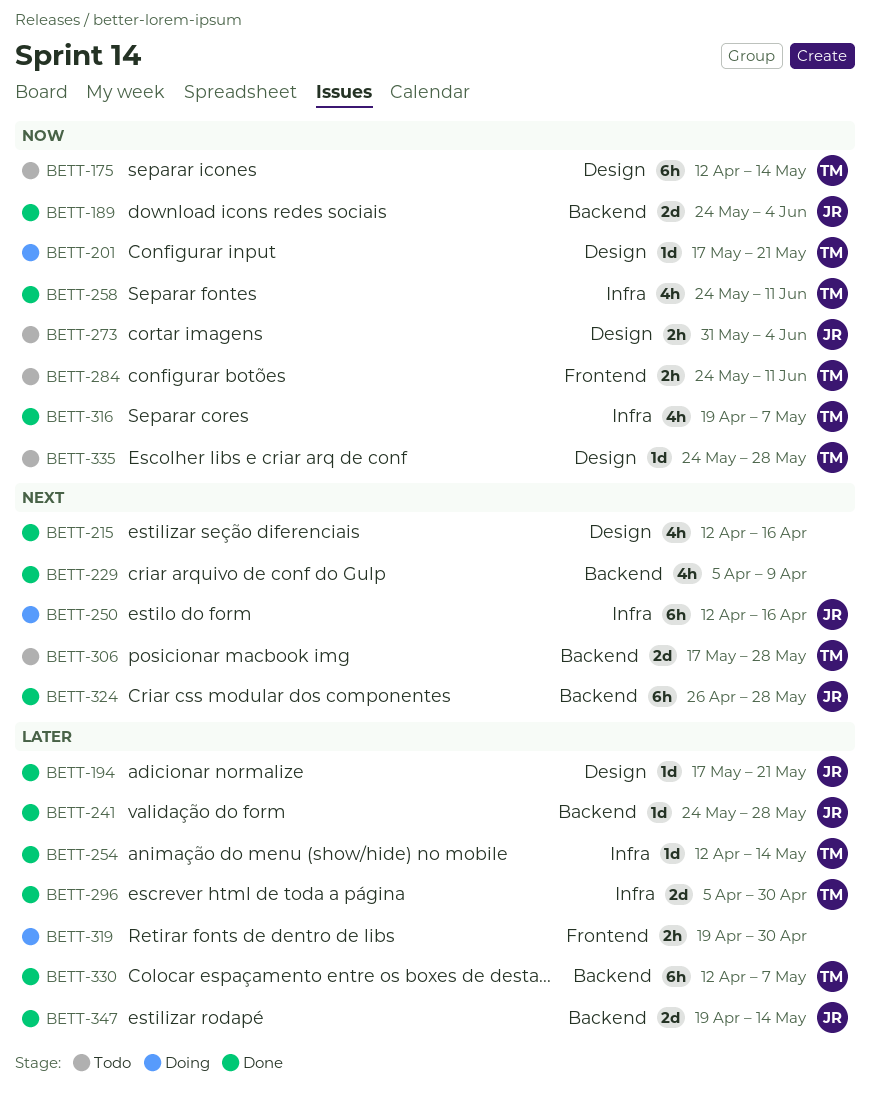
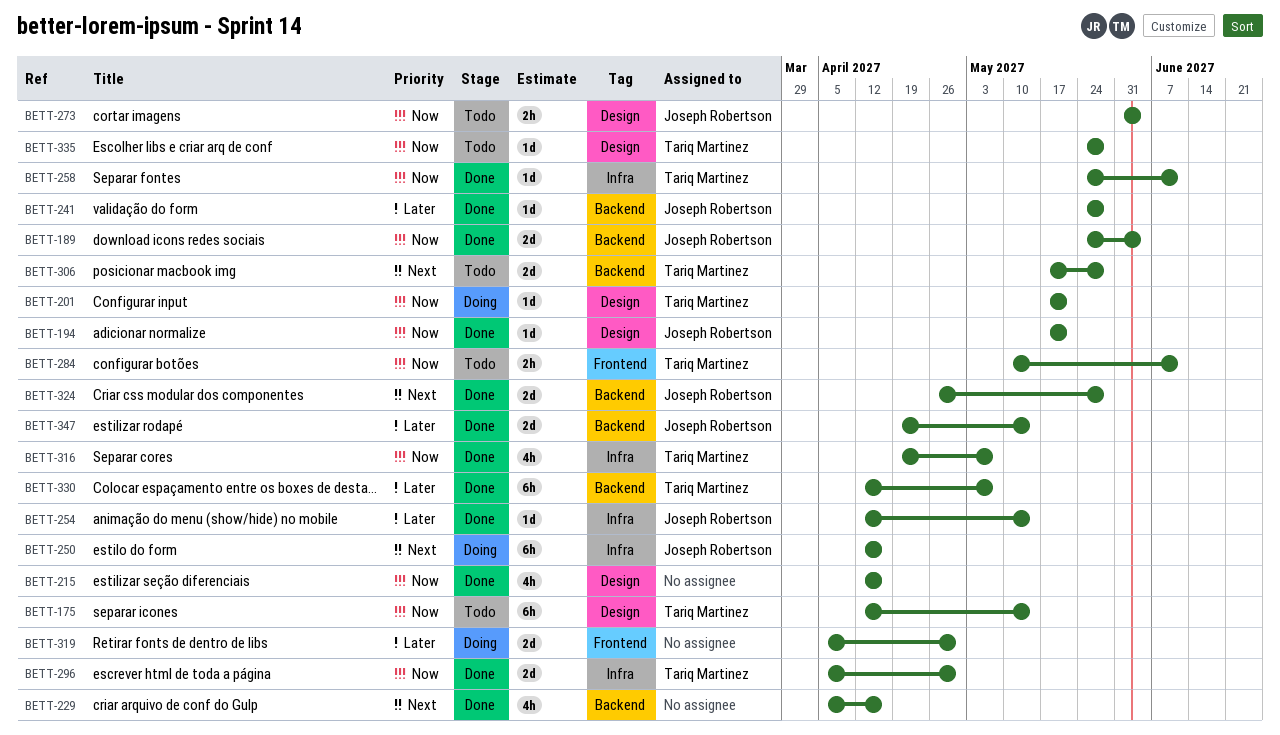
BETT-194, priority: Later -> Now
BETT-215, priority: Next -> Now
BETT-229, due: Apr 9 -> Apr 16
BETT-254, owner: Tariq Martinez -> Joseph Robertson
BETT-258, estimate: 4h -> 1d
BETT-284, start: May 24 -> May 10
BETT-296, priority: Later -> Now
BETT-319, estimate: 2h -> 2d
BETT-319, start: Apr 19 -> Apr 5
BETT-324, estimate: 6h -> 2d

